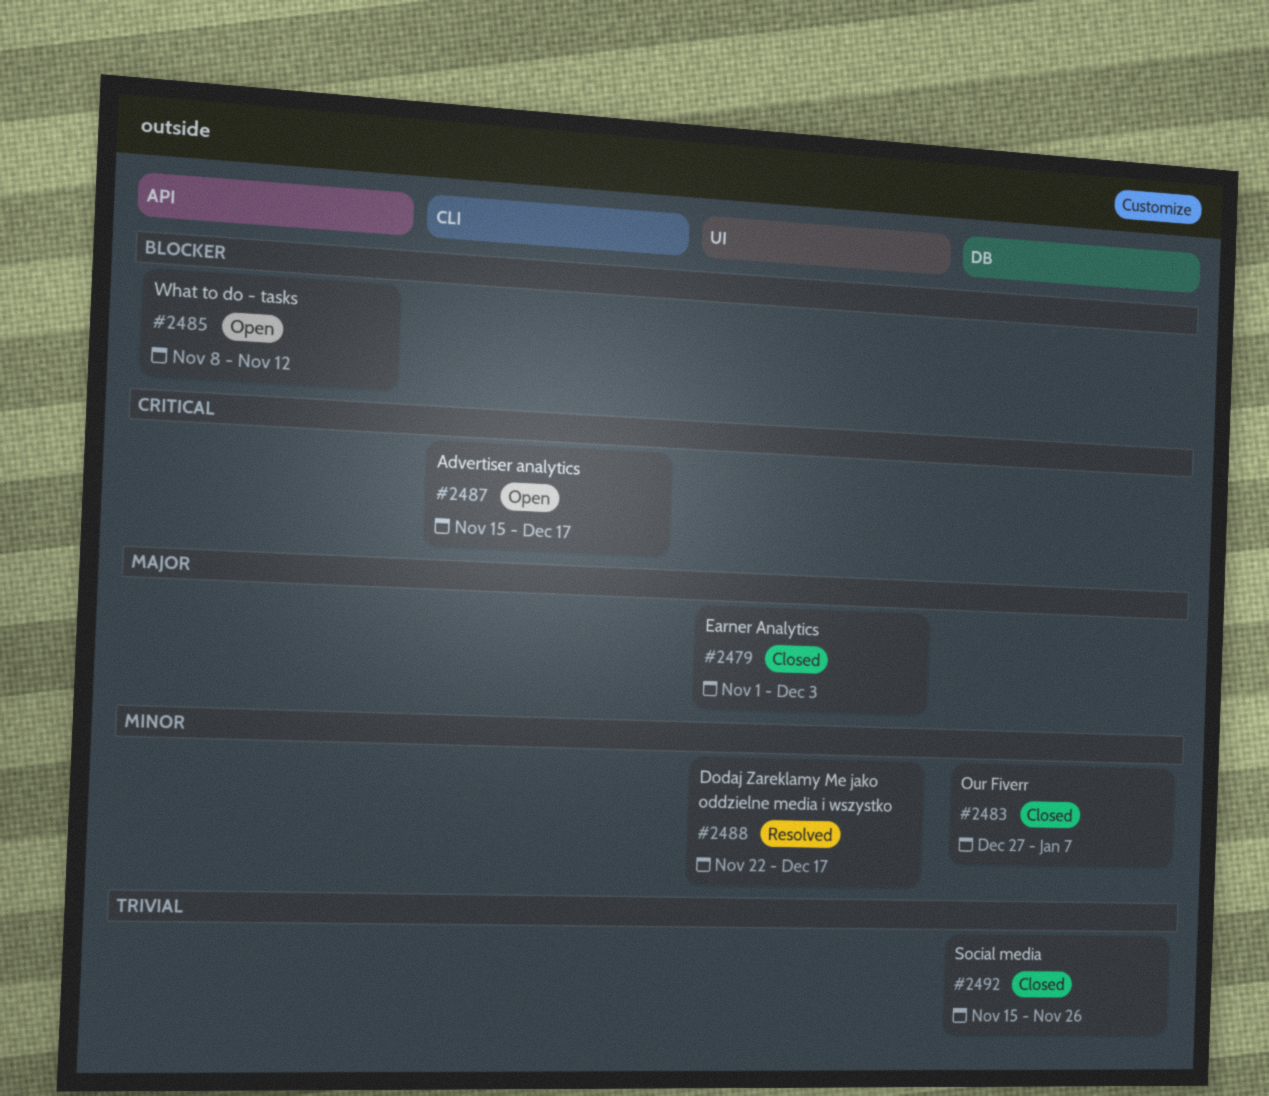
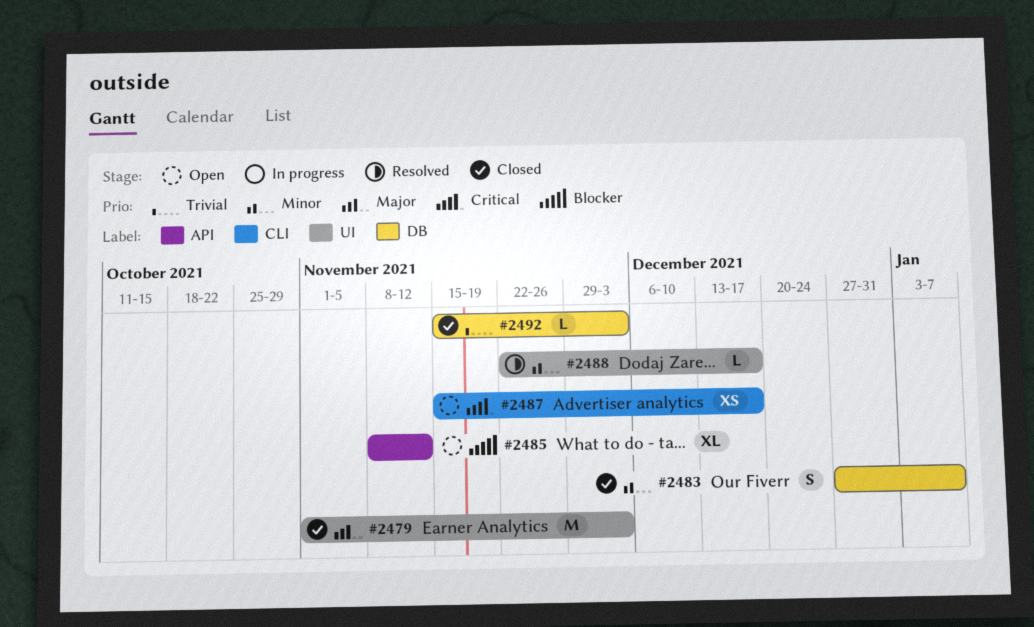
#2492, due: Nov 26 -> Dec 3

